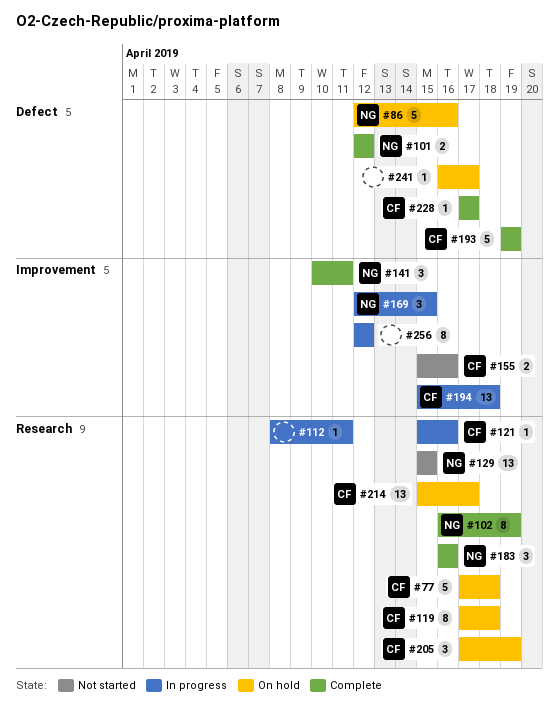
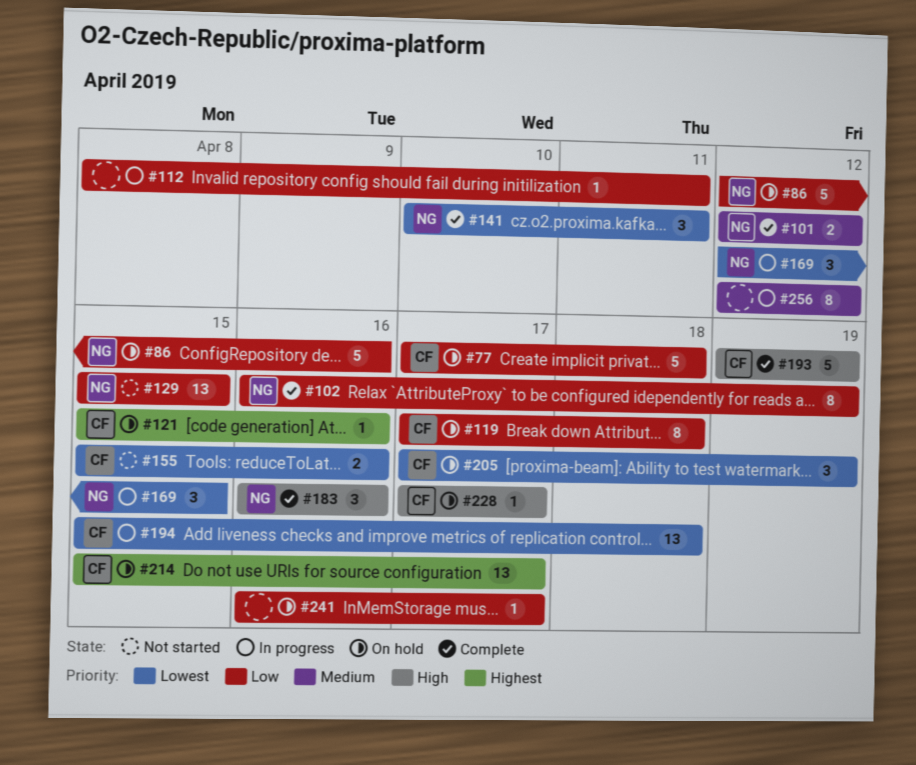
#121, status: In progress -> On hold
#228, status: Complete -> On hold

